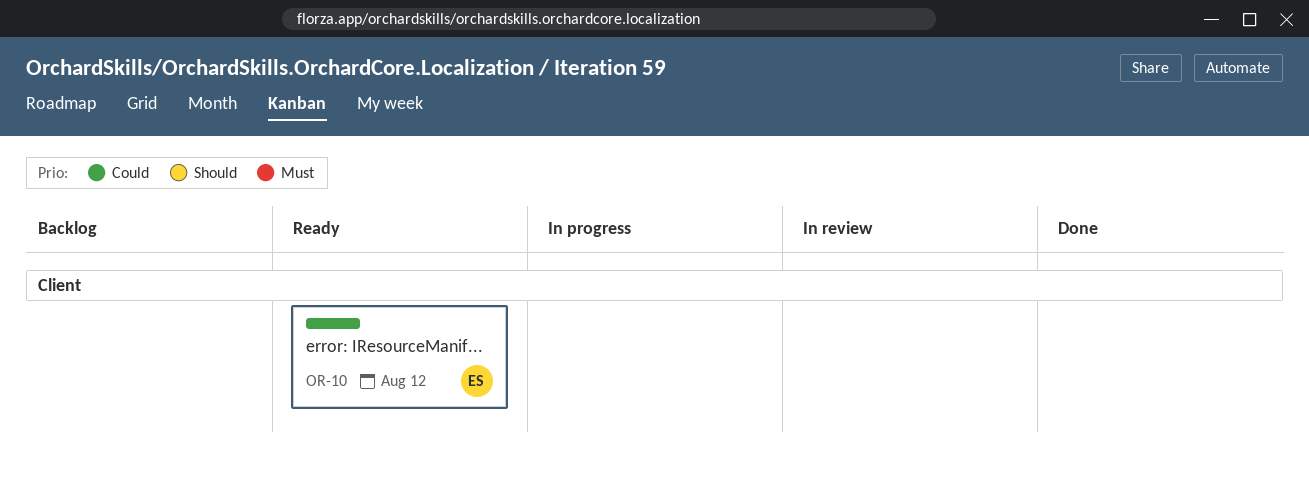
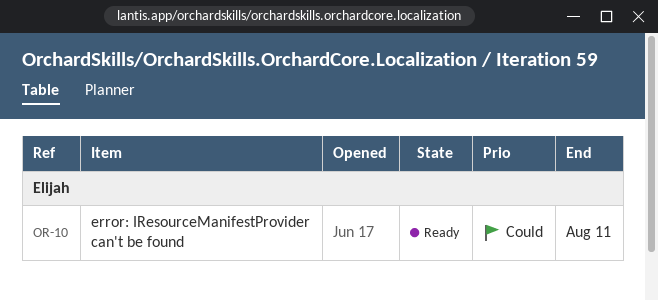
OR-10, due: Aug 12 -> Aug 11

